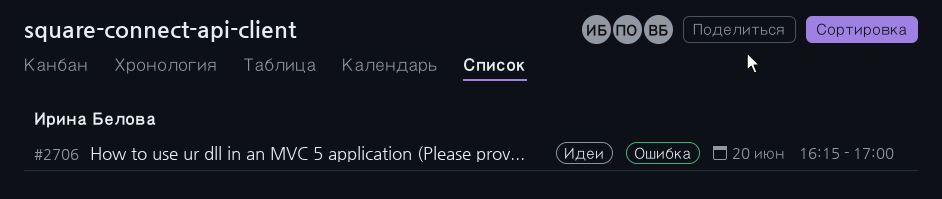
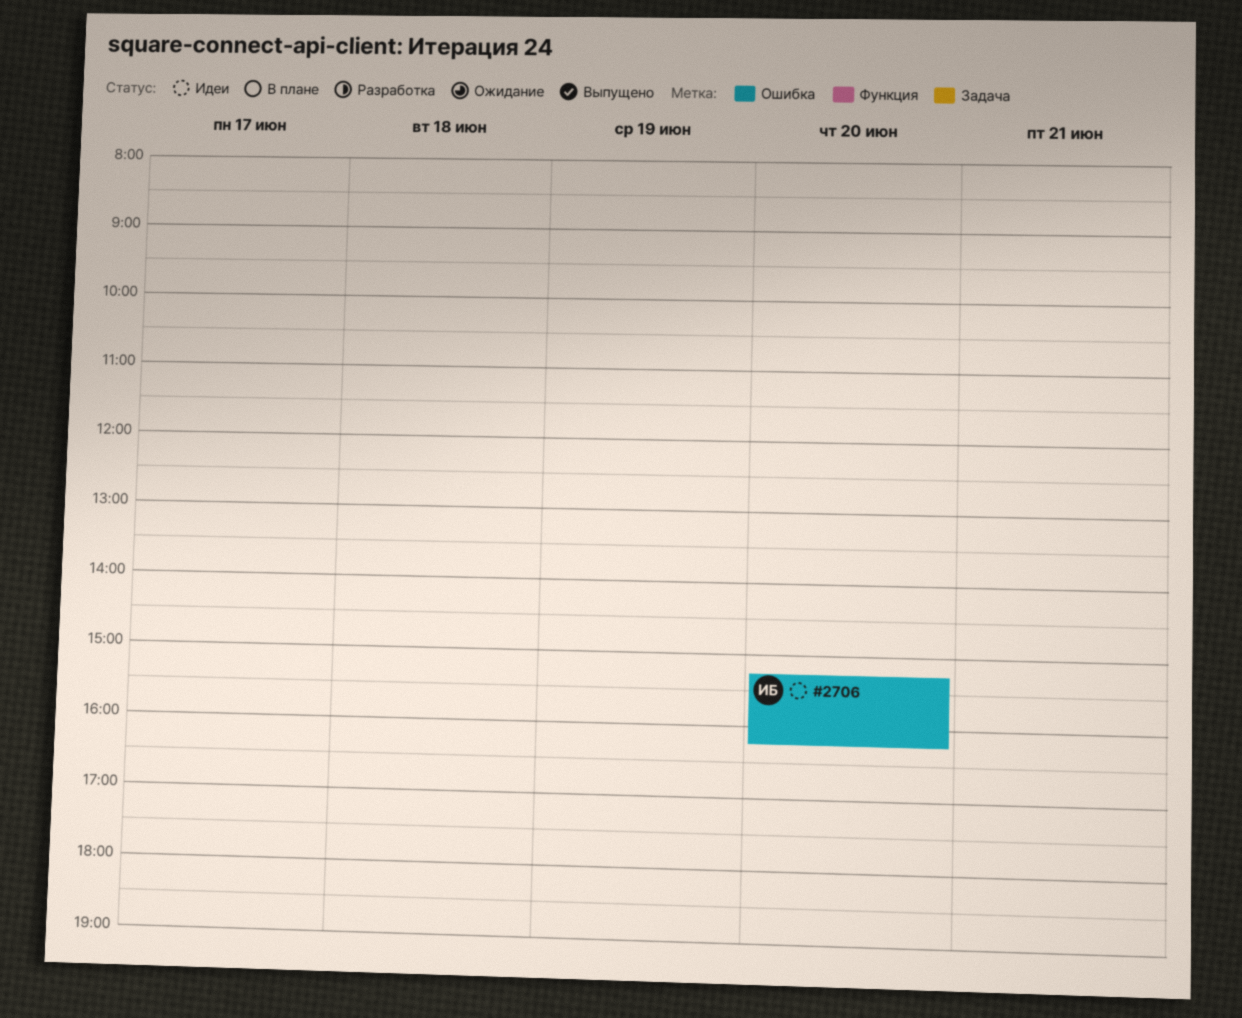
#2706, begins: 16:15 -> 15:15
#2706, ends: 17:00 -> 16:15

